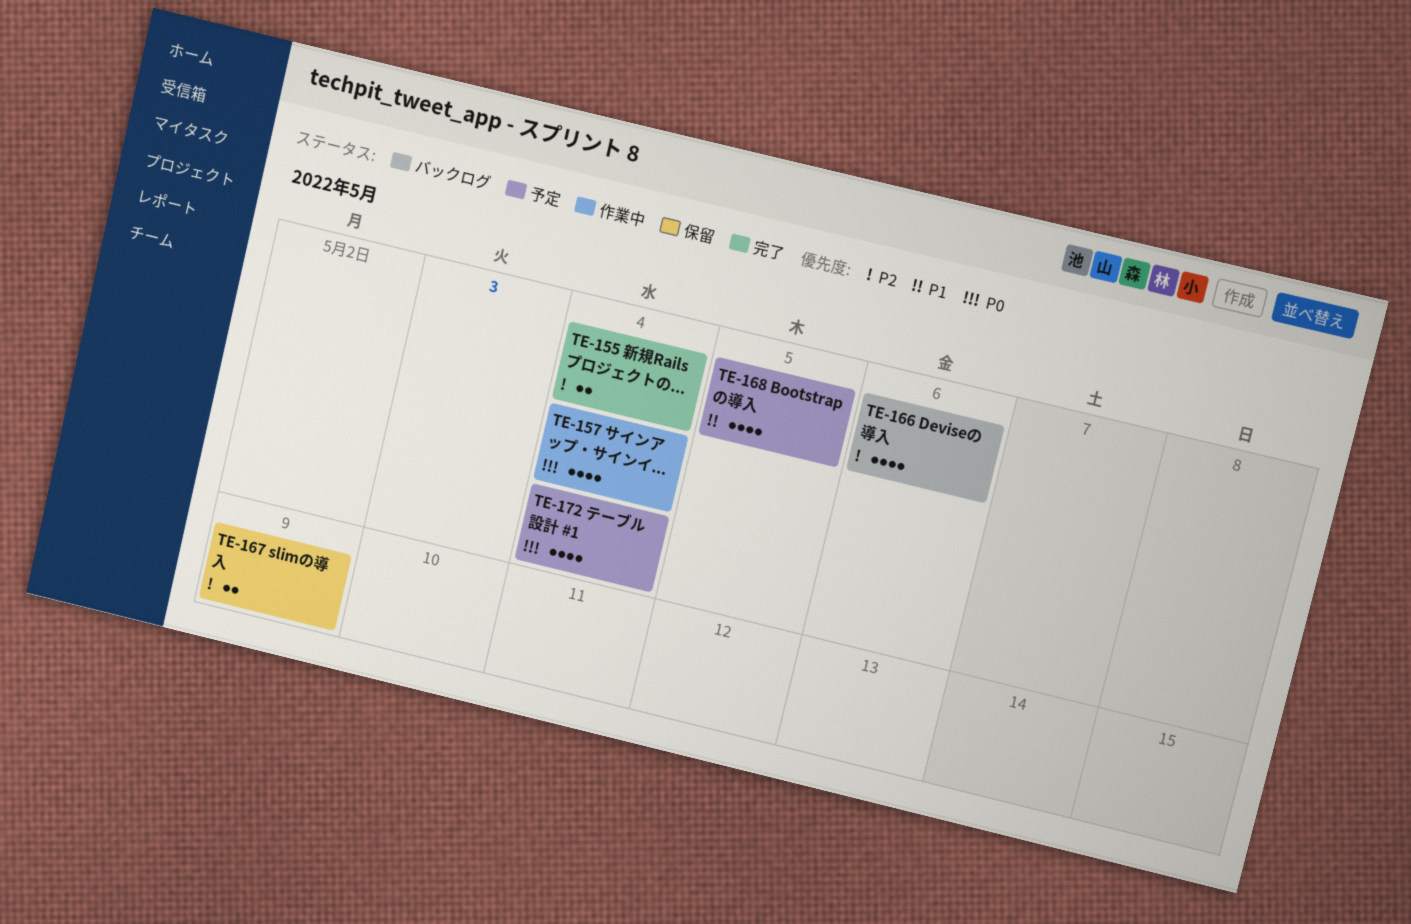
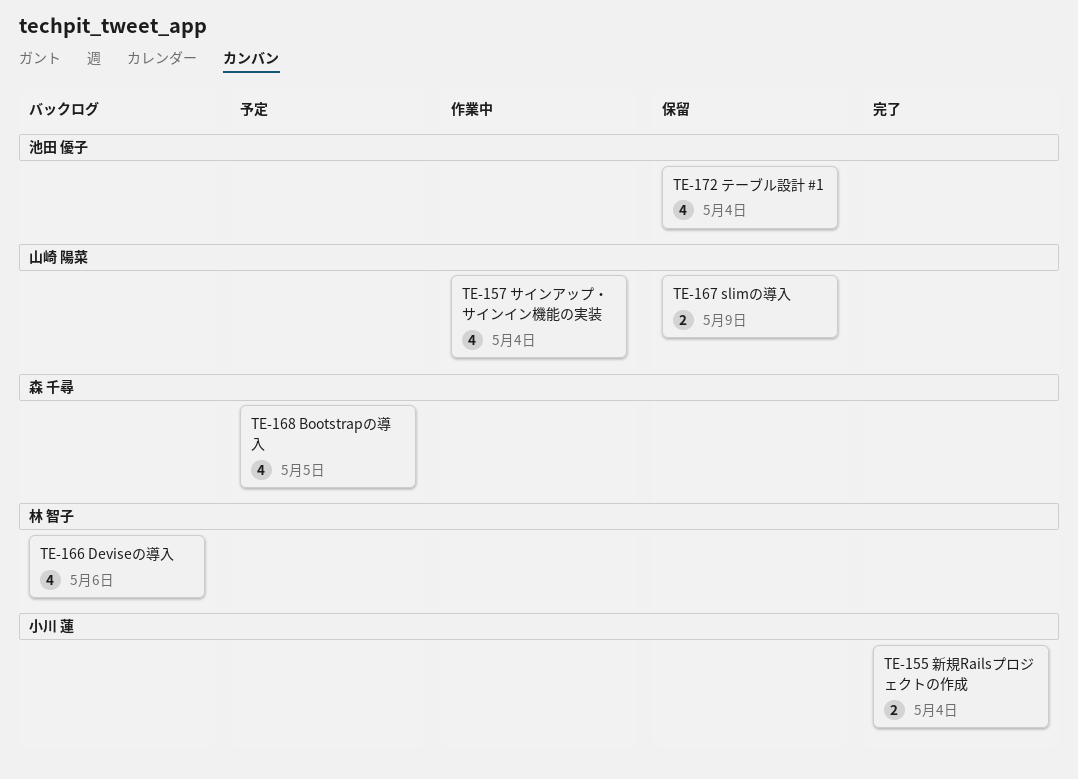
TE-172, status: 予定 -> 保留

